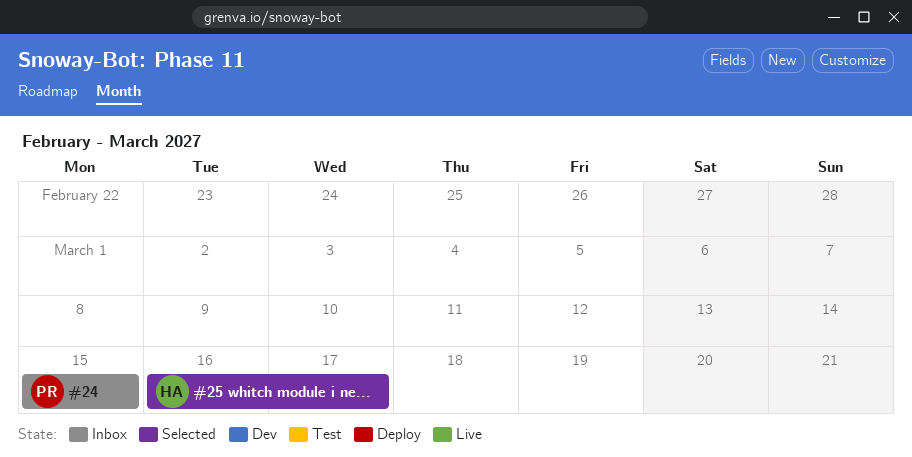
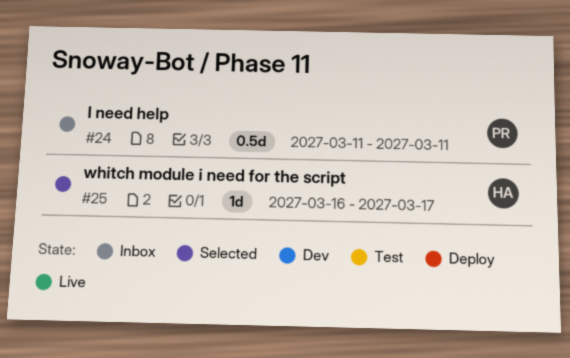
#24, start: Mar 15 -> Mar 11
#24, due: Mar 15 -> Mar 11

